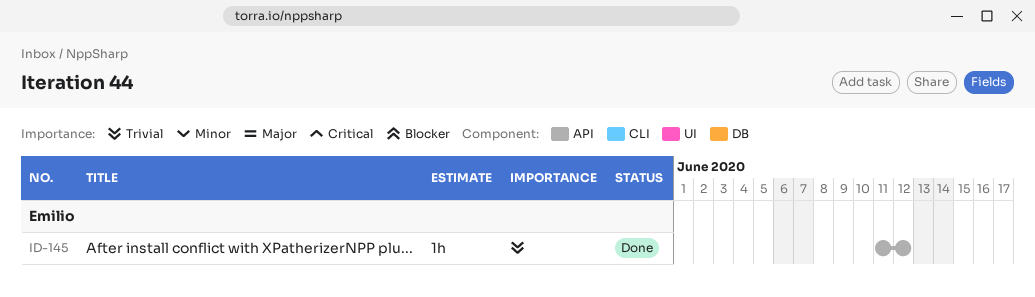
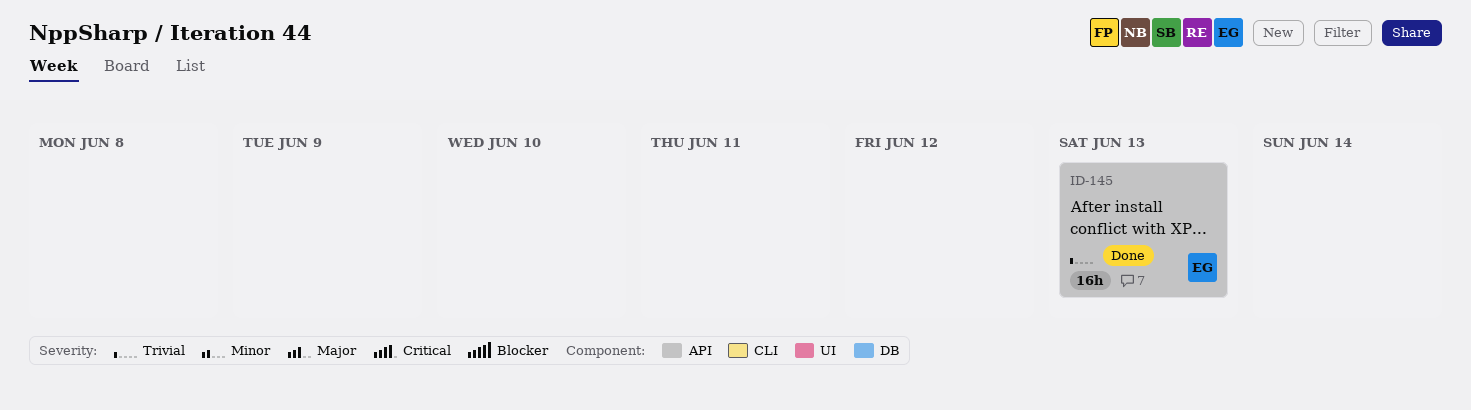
ID-145, estimate: 1h -> 16h
ID-145, due: Jun 12 -> Jun 13

